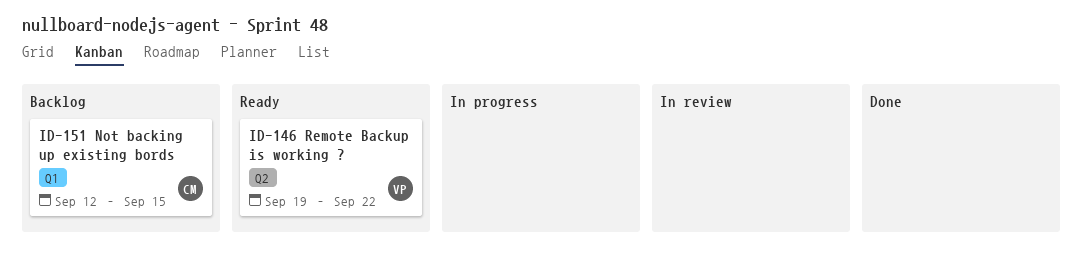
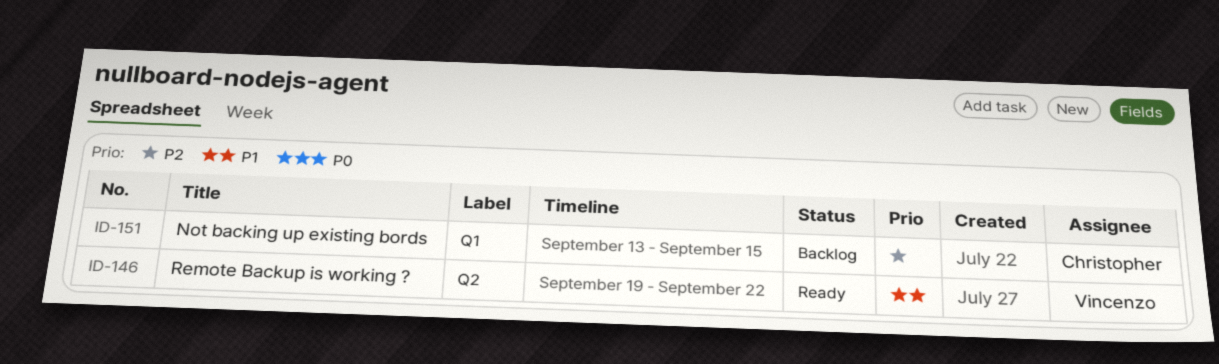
ID-151, start: Sep 12 -> Sep 13

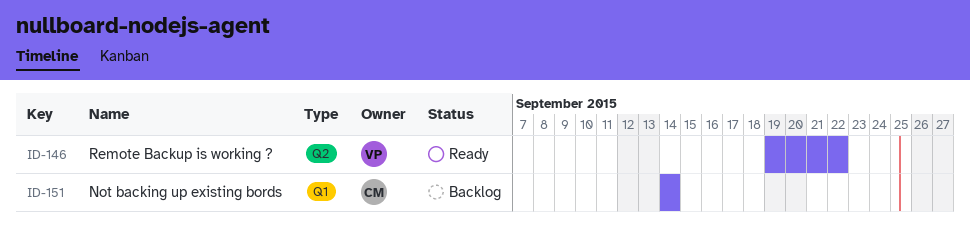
ID-151, start: Sep 13 -> Sep 14
ID-151, due: Sep 15 -> Sep 14

